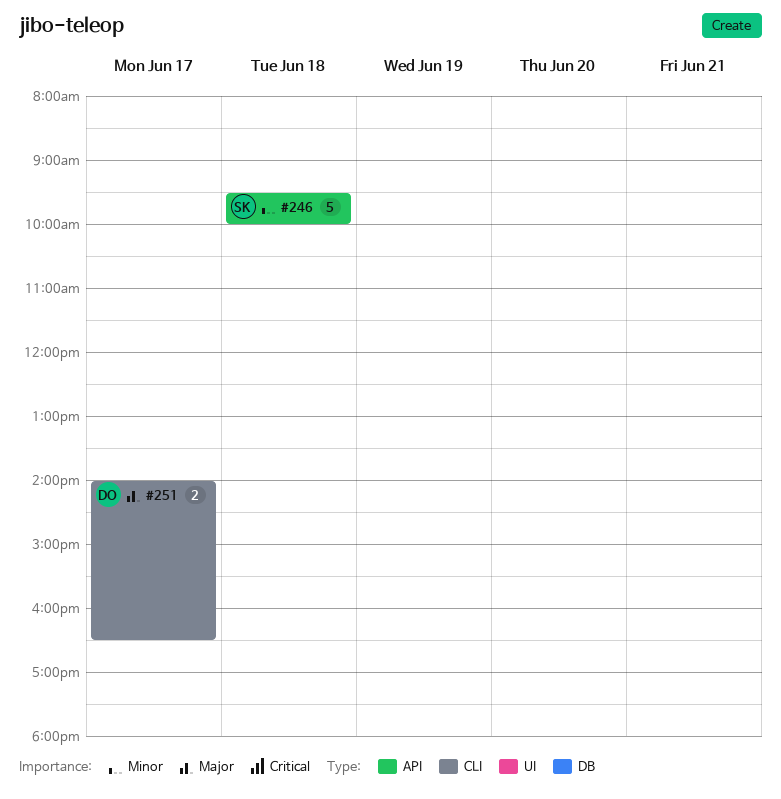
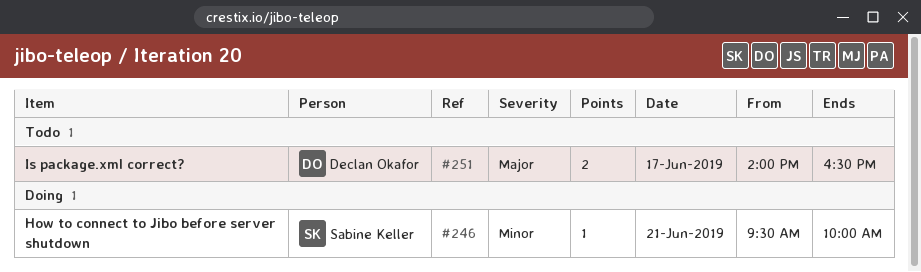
#246, estimate: 5 -> 1
#246, day: Jun 18 -> Jun 21

